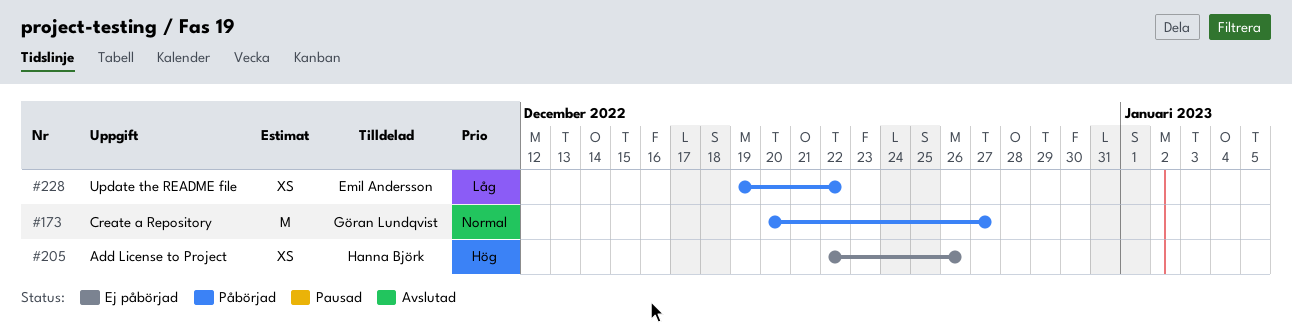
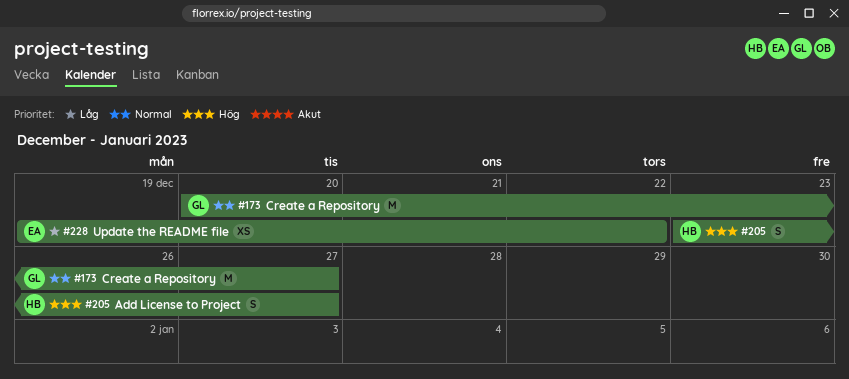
#205, estimate: XS -> S
#205, start: Dec 22 -> Dec 23
#205, due: Dec 26 -> Dec 27

